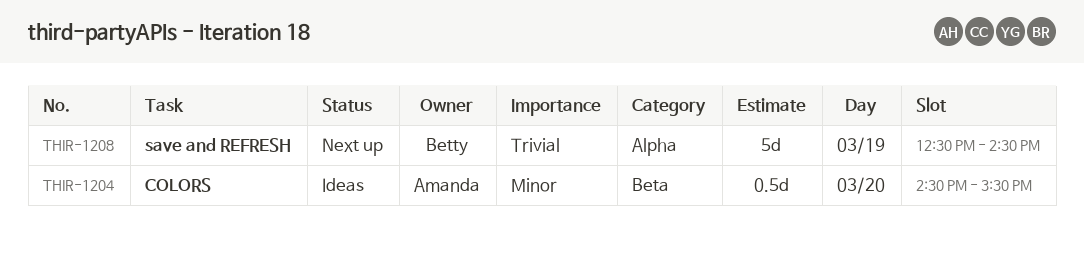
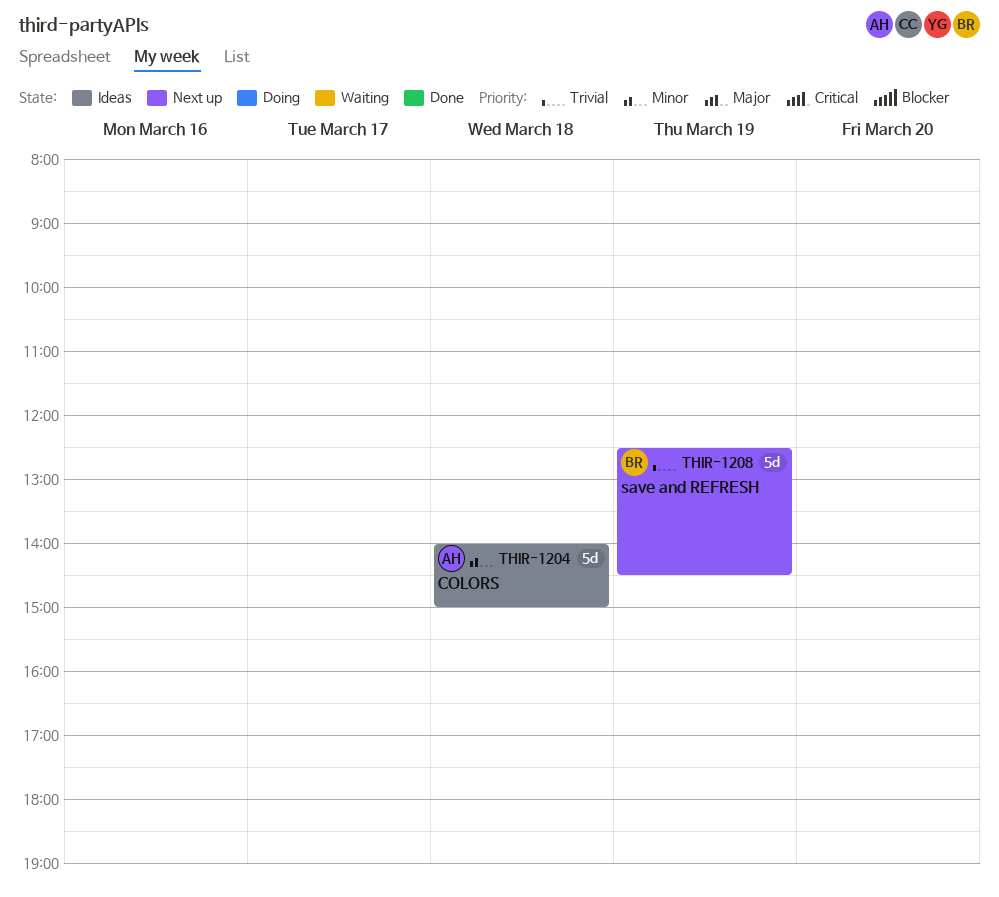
THIR-1204, estimate: 0.5d -> 5d
THIR-1204, day: Mar 20 -> Mar 18
THIR-1204, begins: 14:30 -> 14:00
THIR-1204, ends: 15:30 -> 15:00

